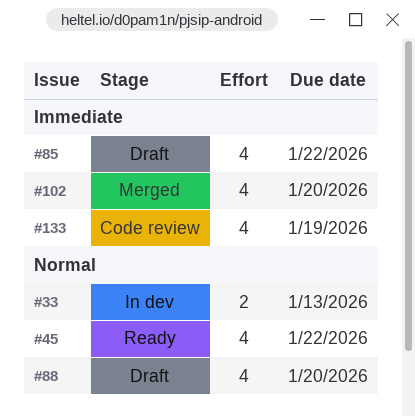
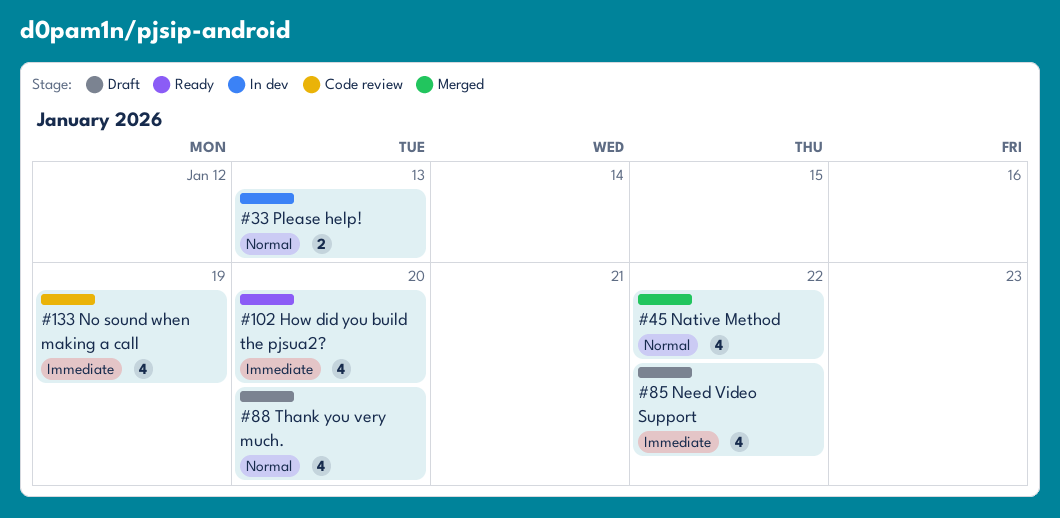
#45, status: Ready -> Merged
#102, status: Merged -> Ready

